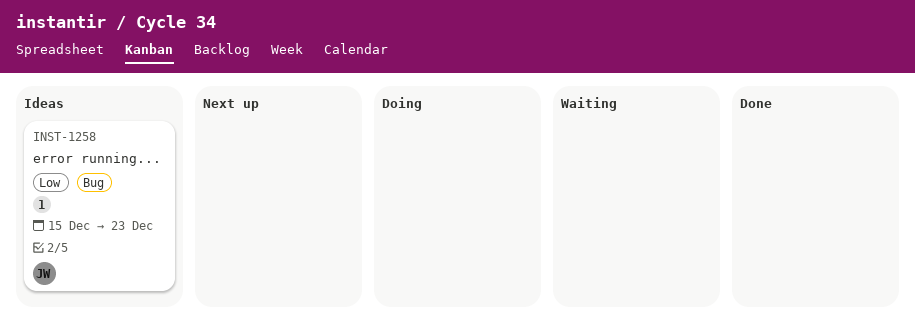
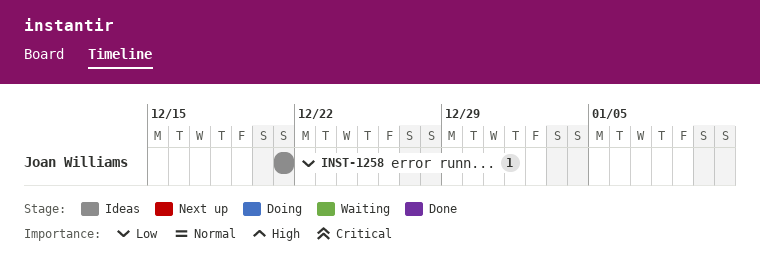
INST-1258, start: Dec 15 -> Dec 21
INST-1258, due: Dec 23 -> Dec 21

